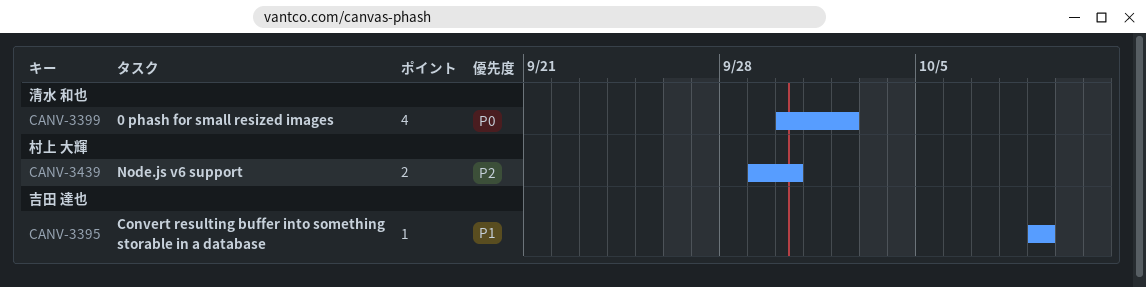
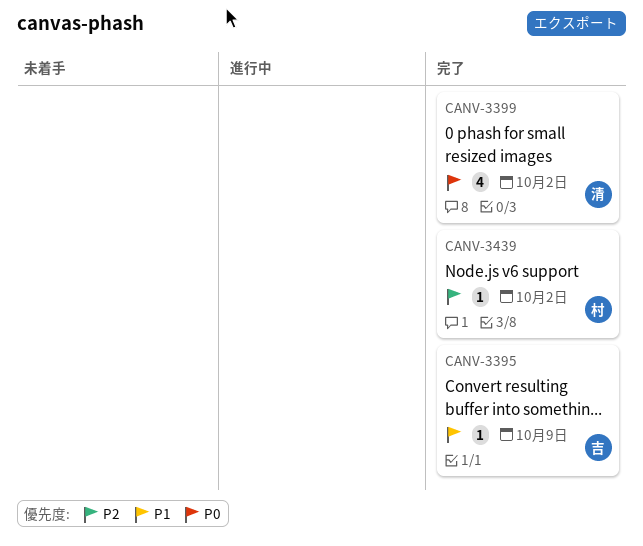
CANV-3439, estimate: 2 -> 1
CANV-3439, due: Sep 30 -> Oct 2

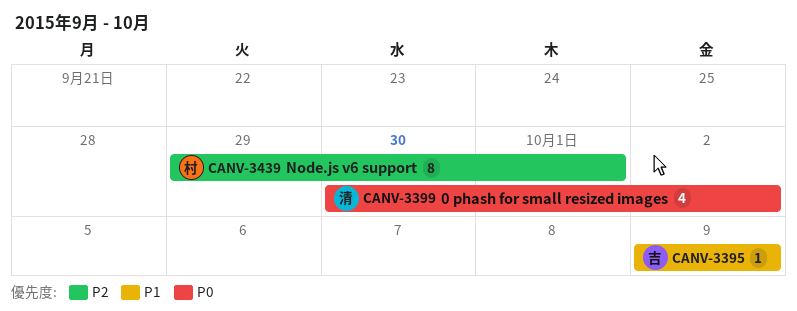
CANV-3439, estimate: 1 -> 8
CANV-3439, due: Oct 2 -> Oct 1

